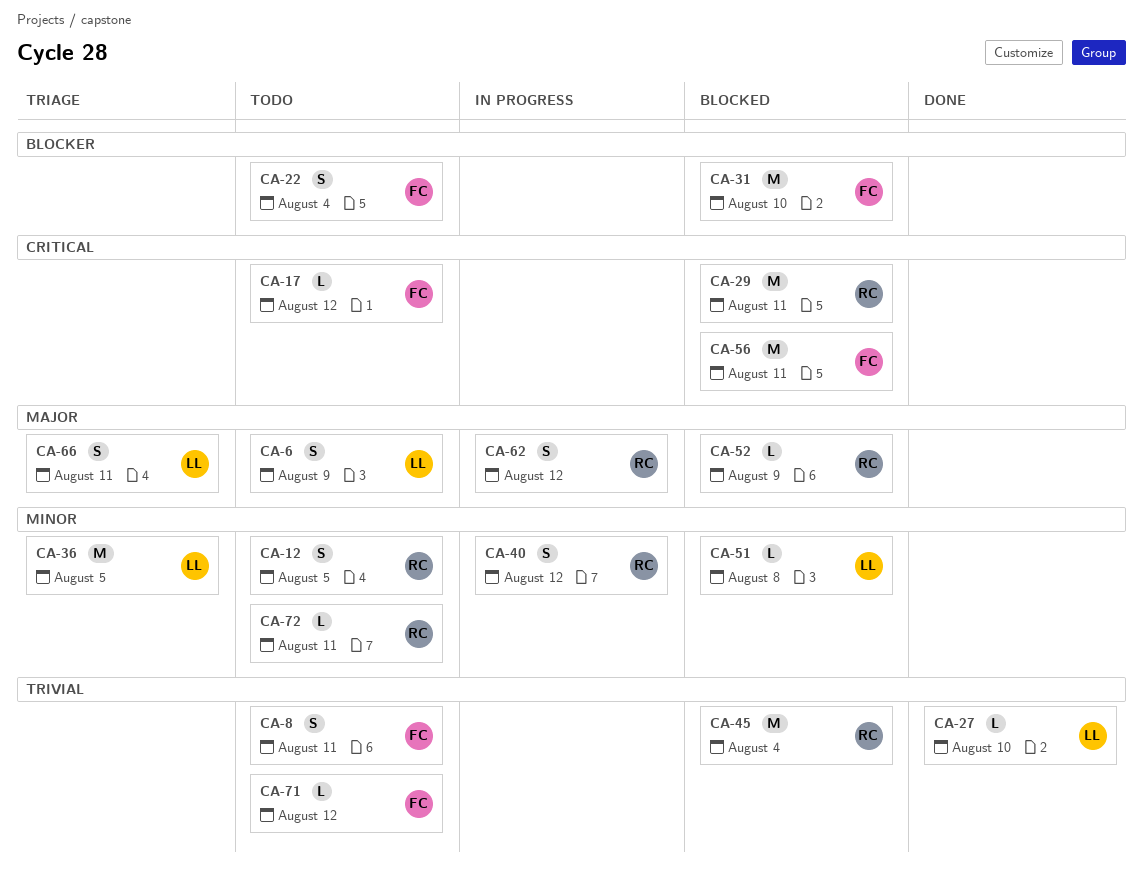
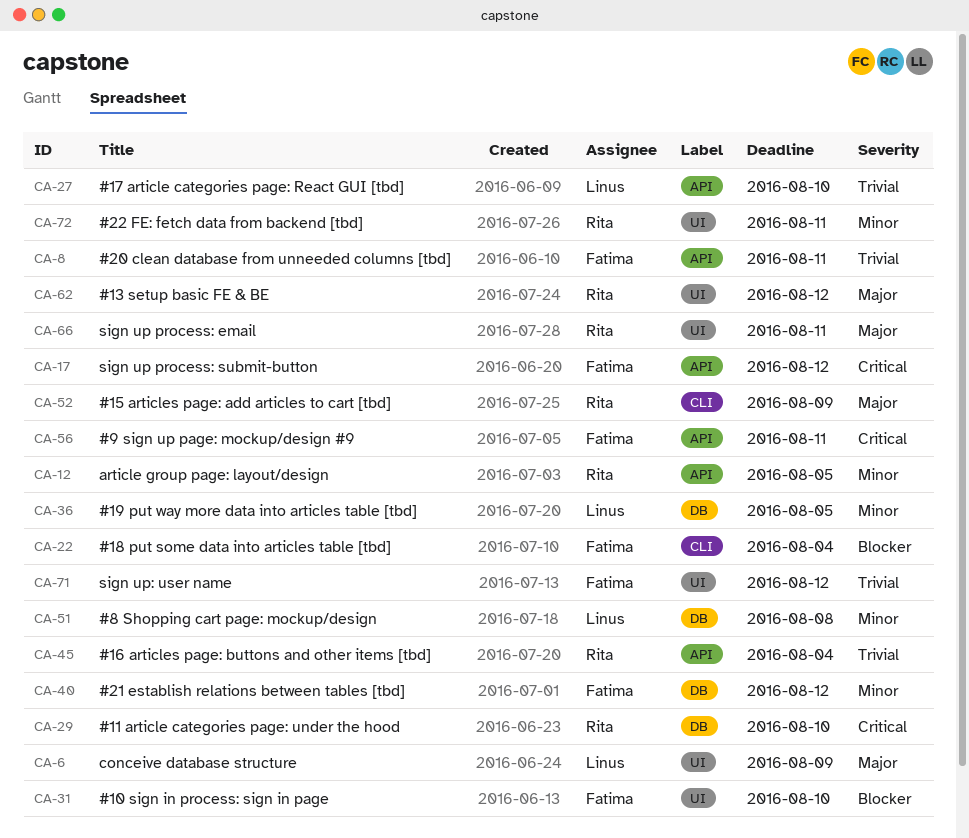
CA-29, due: Aug 11 -> Aug 10
CA-40, owner: Rita -> Fatima
CA-66, owner: Linus -> Rita

